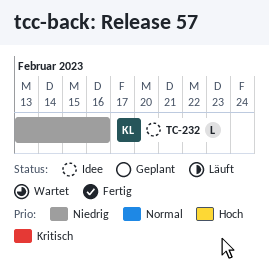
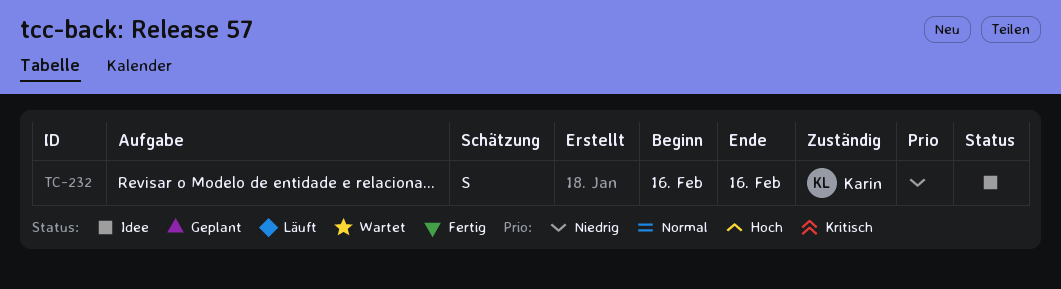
TC-232, estimate: L -> S
TC-232, start: Feb 13 -> Feb 16

